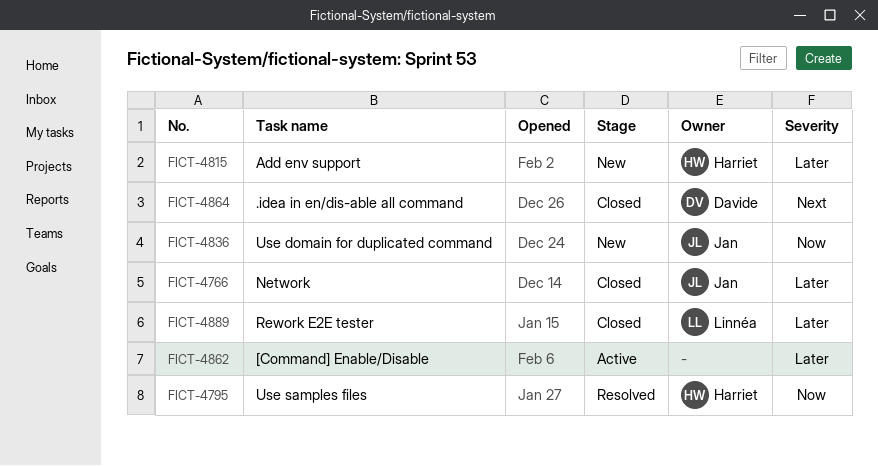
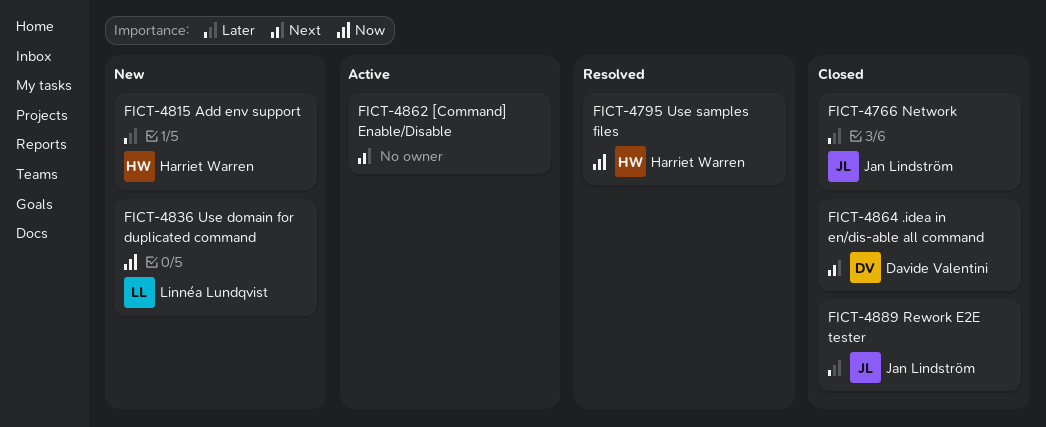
FICT-4836, owner: Jan Lindström -> Linnéa Lundqvist
FICT-4862, priority: Later -> Next
FICT-4889, owner: Linnéa Lundqvist -> Jan Lindström

